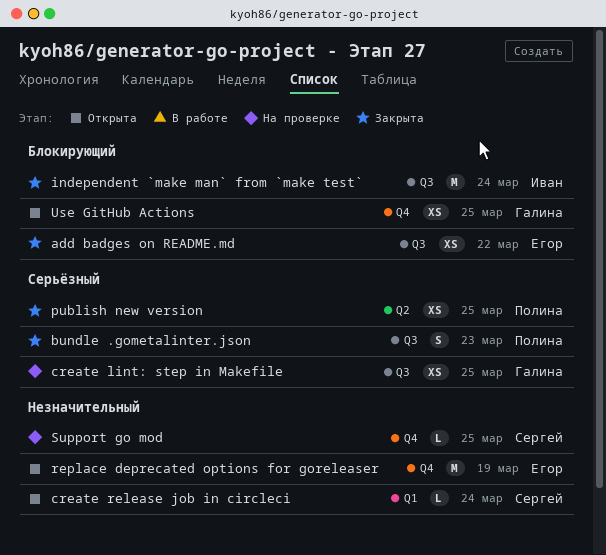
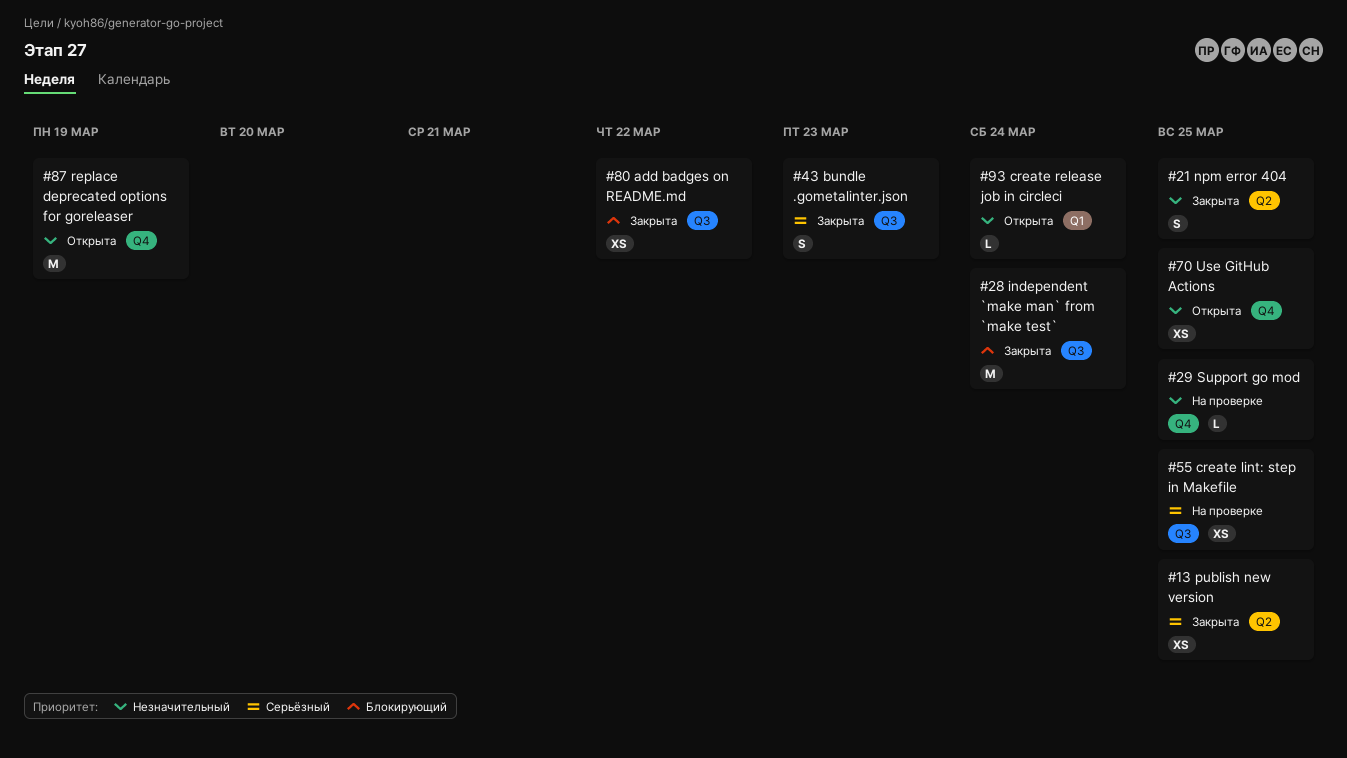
npm error 404: none -> present
Use GitHub Actions, priority: Блокирующий -> Незначительный

